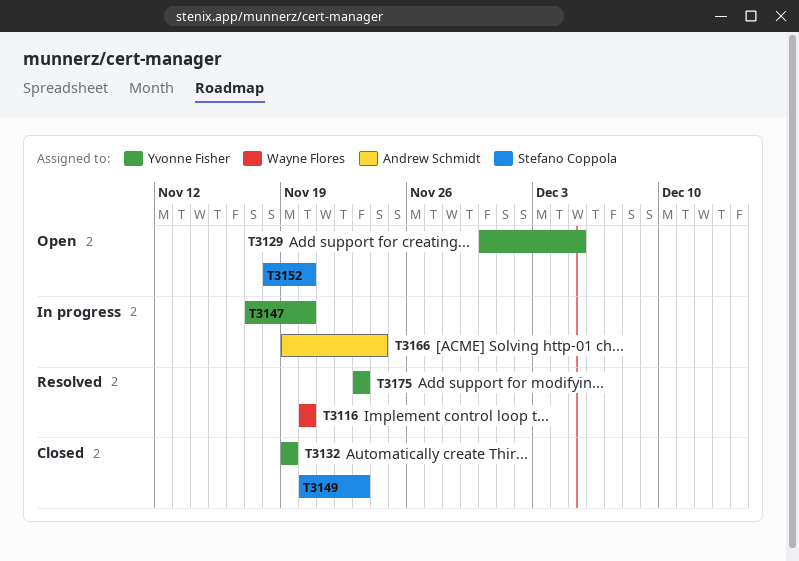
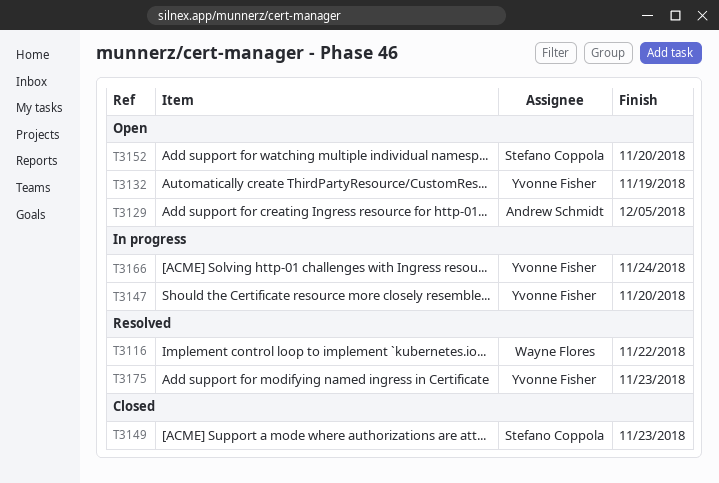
T3116, due: Nov 20 -> Nov 22
T3129, owner: Yvonne Fisher -> Andrew Schmidt
T3132, status: Closed -> Open
T3166, owner: Andrew Schmidt -> Yvonne Fisher

